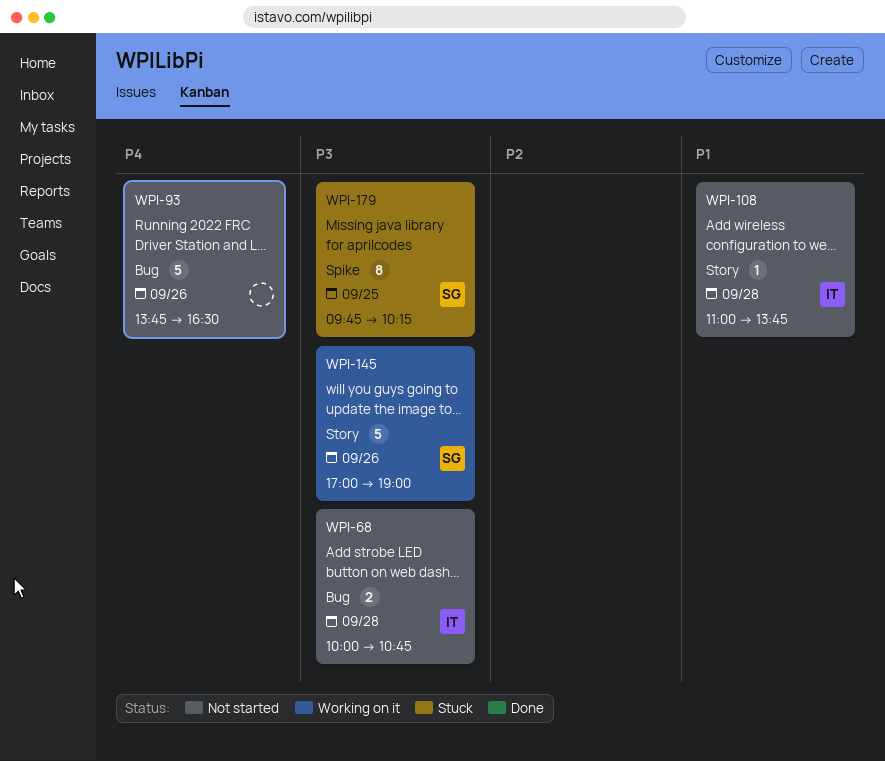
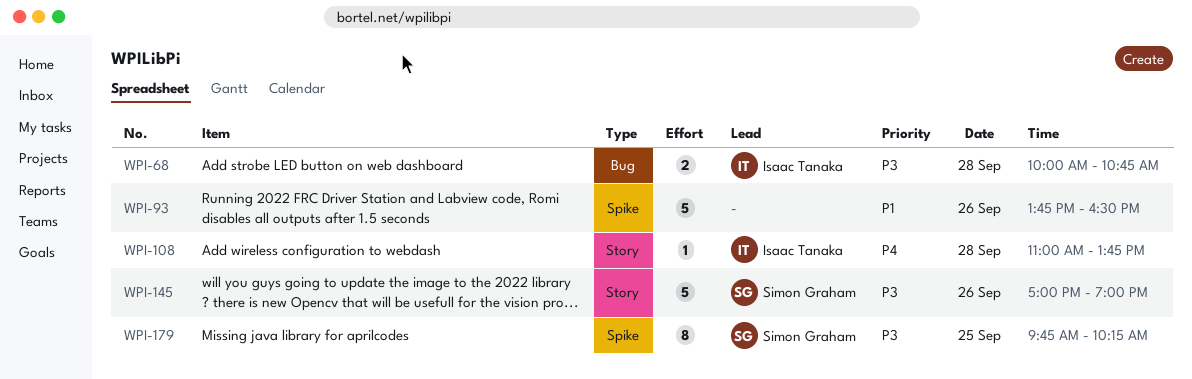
WPI-93, priority: P4 -> P1
WPI-93, label: Bug -> Spike
WPI-108, priority: P1 -> P4

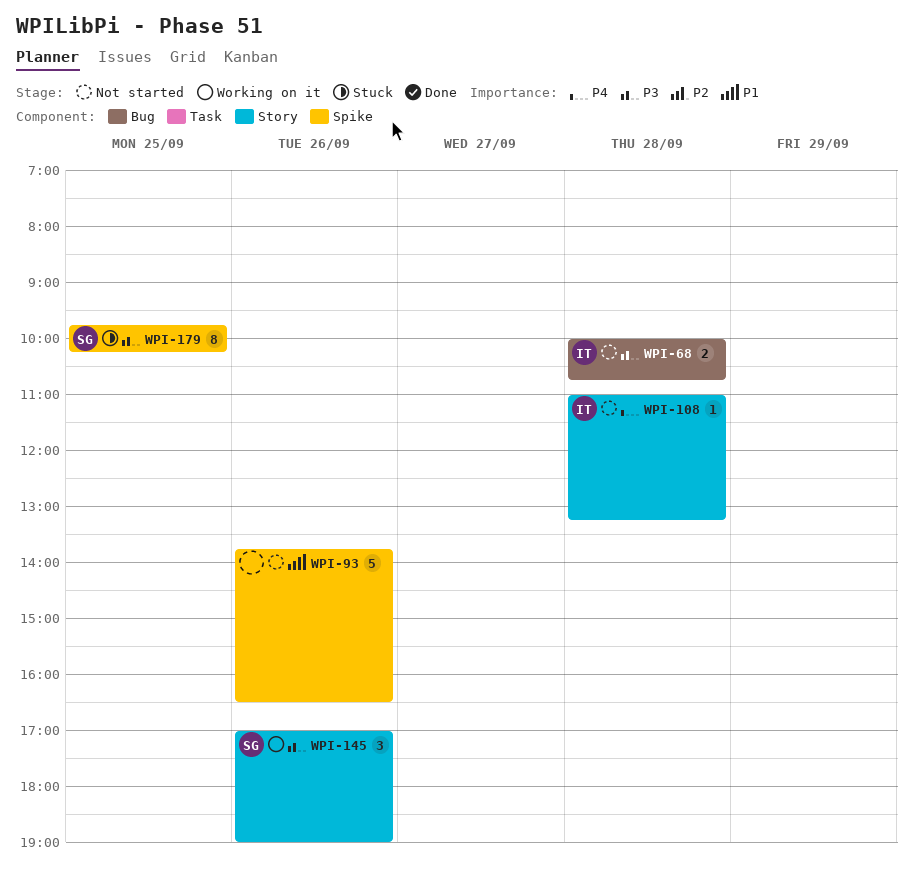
WPI-108, ends: 13:45 -> 13:15
WPI-145, estimate: 5 -> 3

